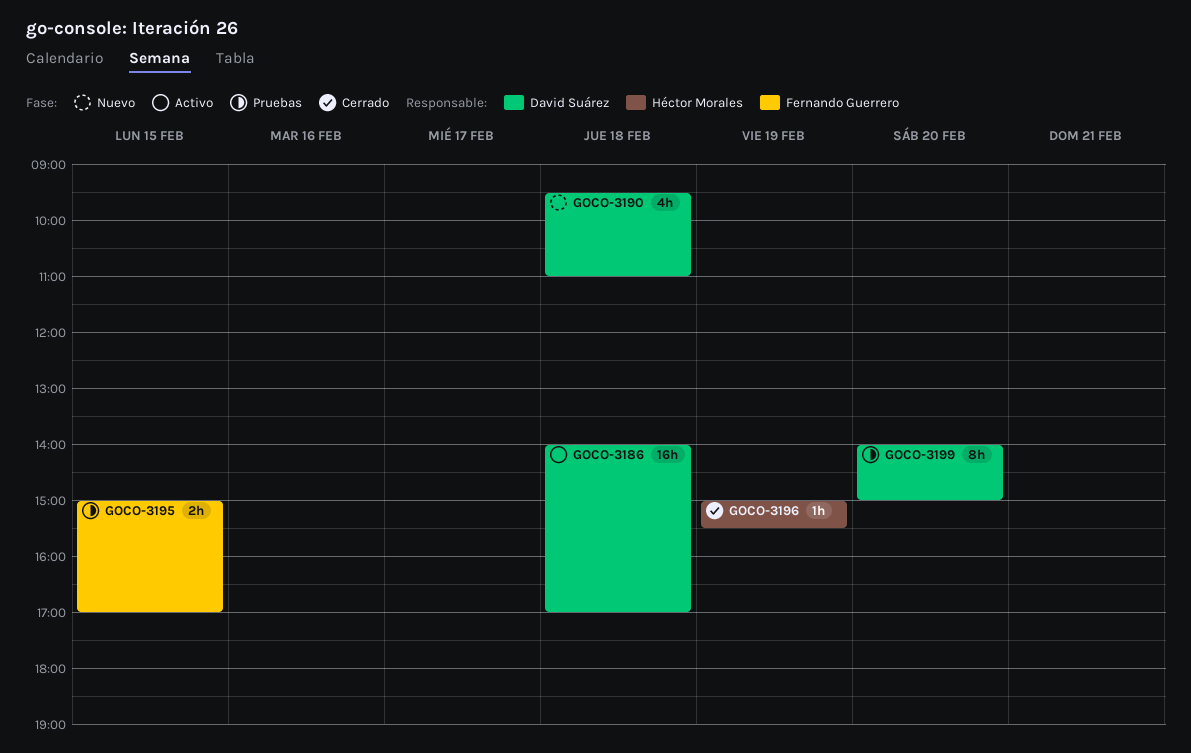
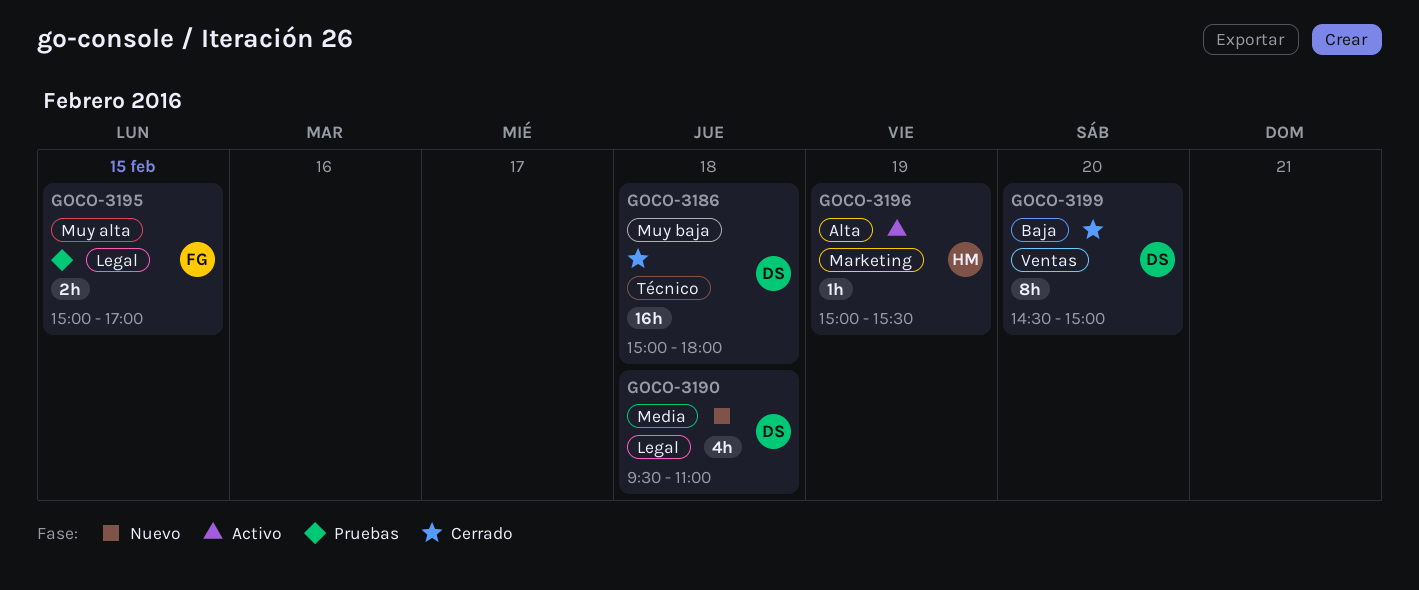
GOCO-3186, status: Activo -> Cerrado
GOCO-3186, begins: 14:00 -> 15:00
GOCO-3186, ends: 17:00 -> 18:00
GOCO-3196, status: Cerrado -> Activo
GOCO-3199, status: Pruebas -> Cerrado
GOCO-3199, begins: 14:00 -> 14:30

